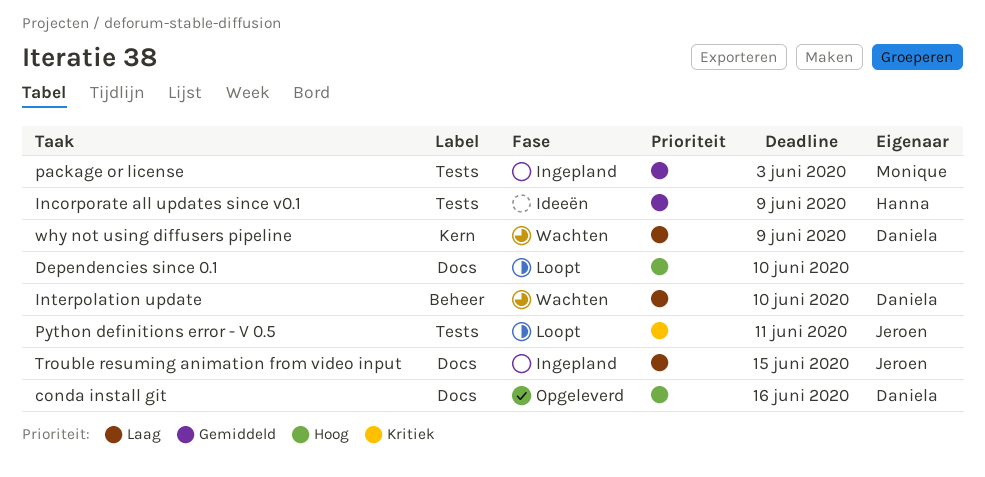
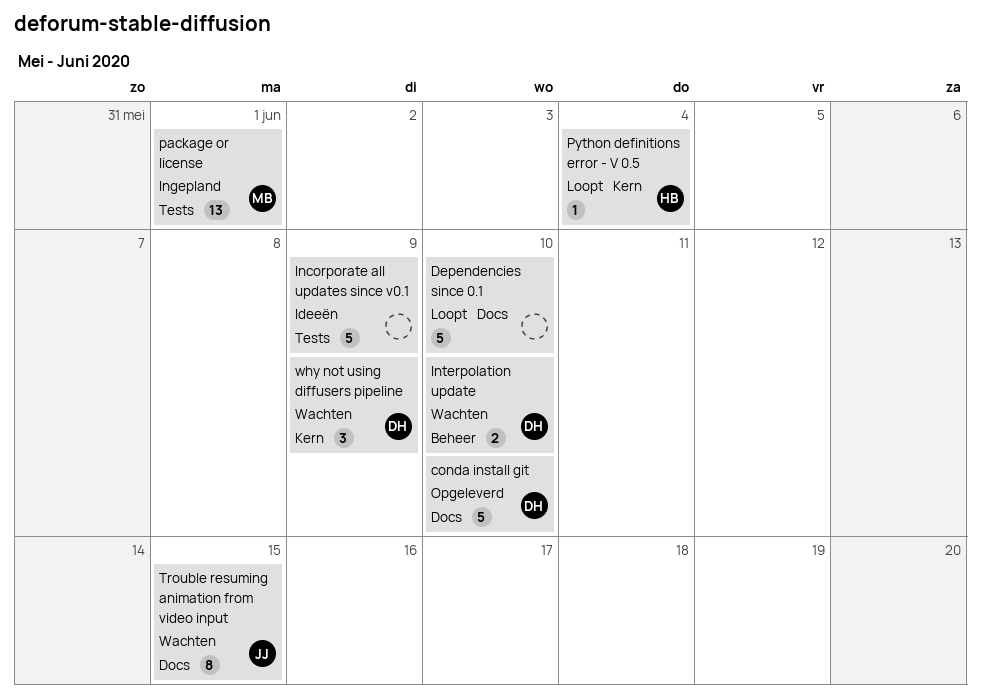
conda install git, due: Jun 16 -> Jun 10
Incorporate all updates since v0.1, owner: Hanna -> none
package or license, due: Jun 3 -> Jun 1
Python definitions error - V 0.5, owner: Jeroen -> Hanna
Python definitions error - V 0.5, label: Tests -> Kern
Python definitions error - V 0.5, due: Jun 11 -> Jun 4
Trouble resuming animation from video input, status: Ingepland -> Wachten

